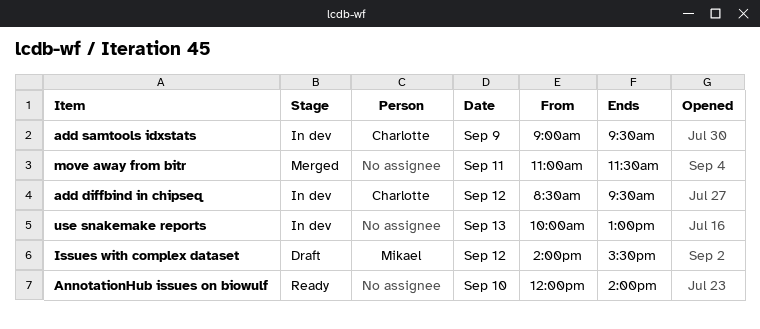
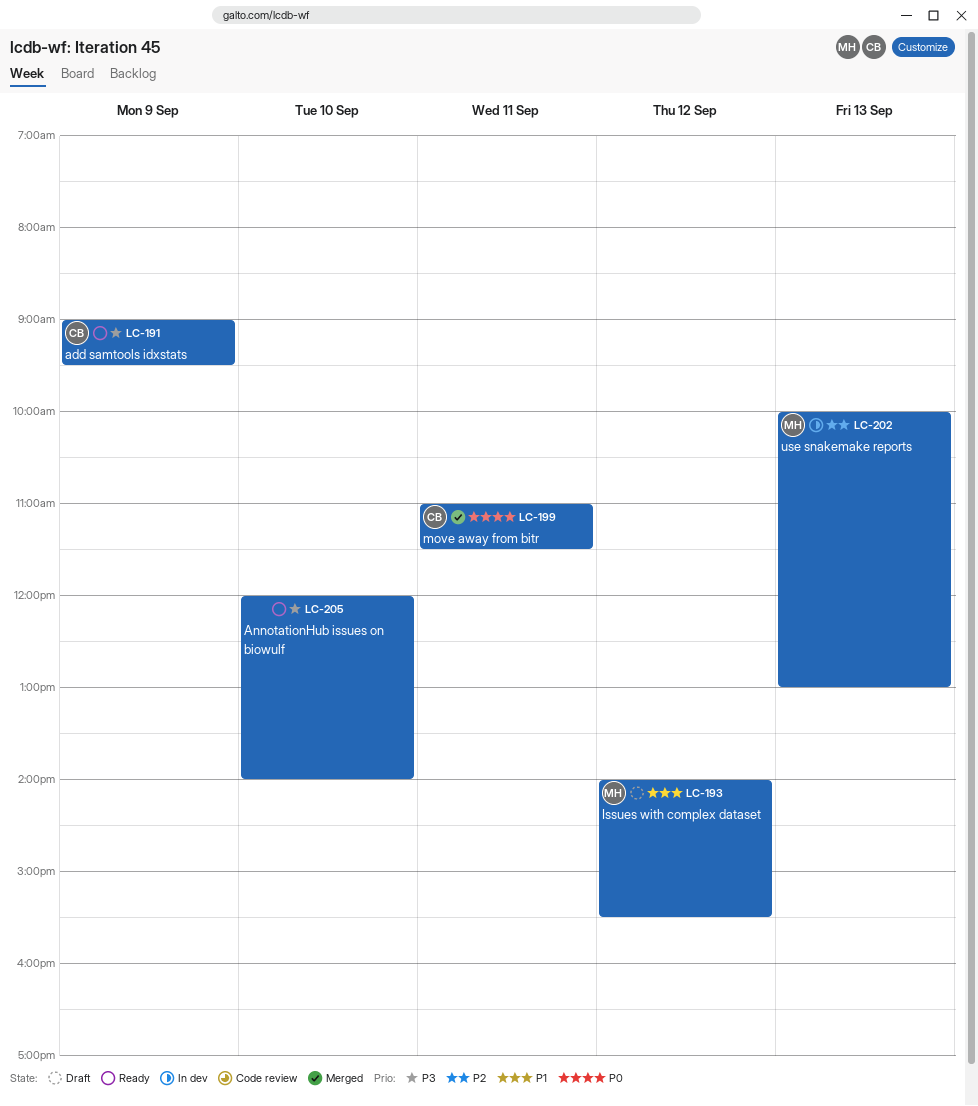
add diffbind in chipseq: present -> none
add samtools idxstats, status: In dev -> Ready
move away from bitr, owner: none -> Charlotte
use snakemake reports, owner: none -> Mikael

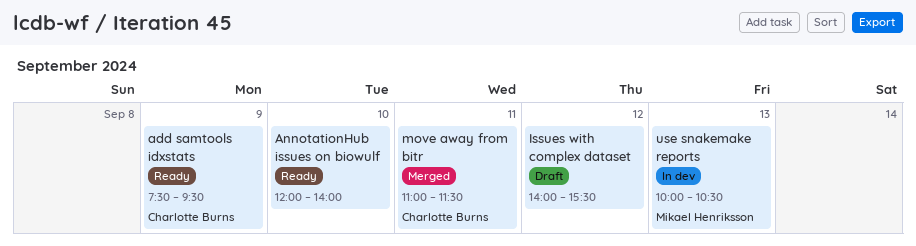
add samtools idxstats, begins: 09:00 -> 07:30
Issues with complex dataset, owner: Mikael Henriksson -> none
use snakemake reports, ends: 13:00 -> 10:30

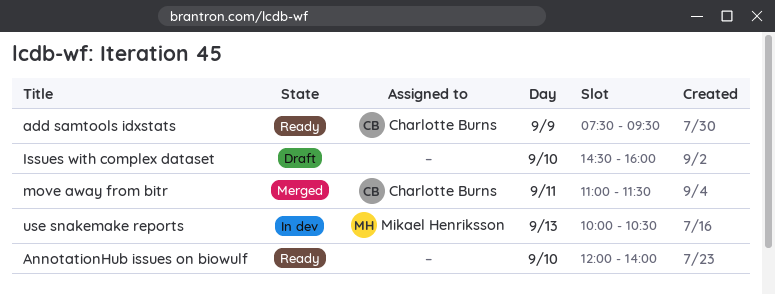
Issues with complex dataset, day: Sep 12 -> Sep 10
Issues with complex dataset, begins: 14:00 -> 14:30
Issues with complex dataset, ends: 15:30 -> 16:00

